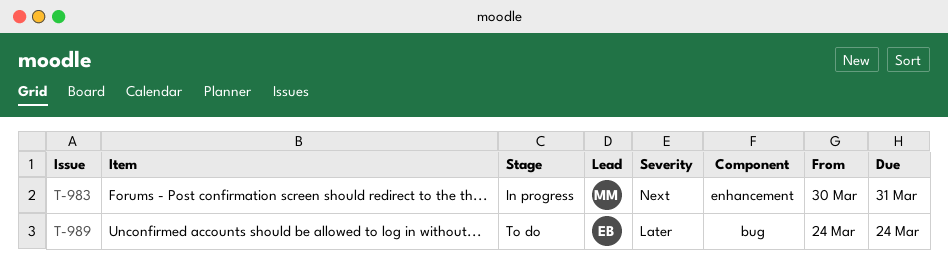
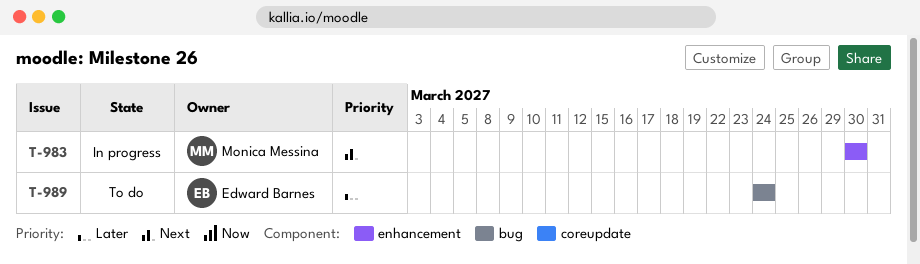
T-983, due: Mar 31 -> Mar 30

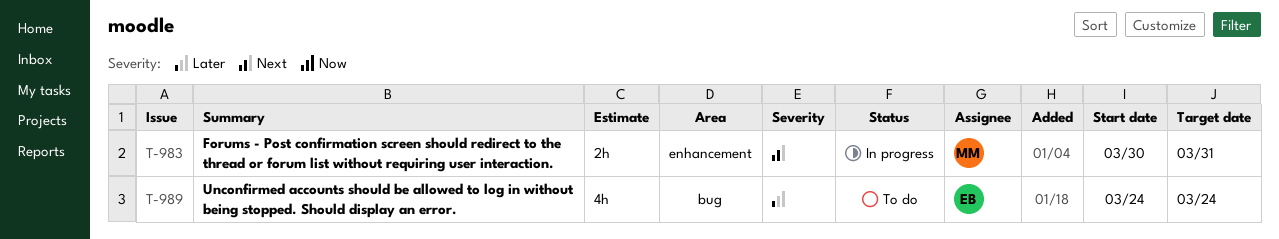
T-983, due: Mar 30 -> Mar 31

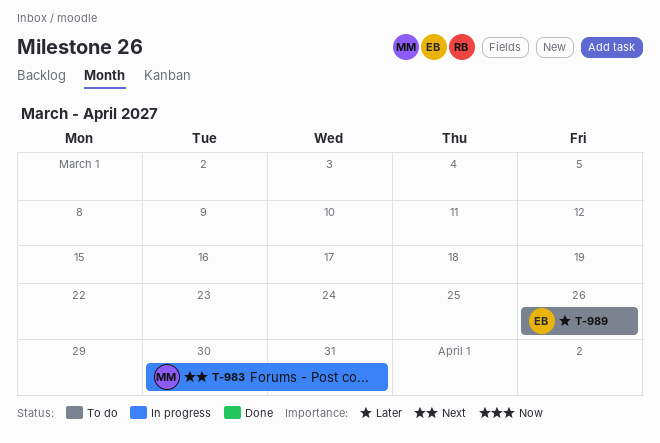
T-989, start: Mar 24 -> Mar 26
T-989, due: Mar 24 -> Mar 26

